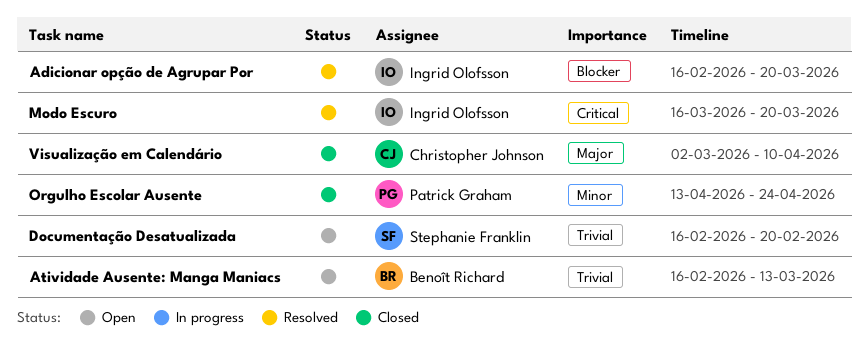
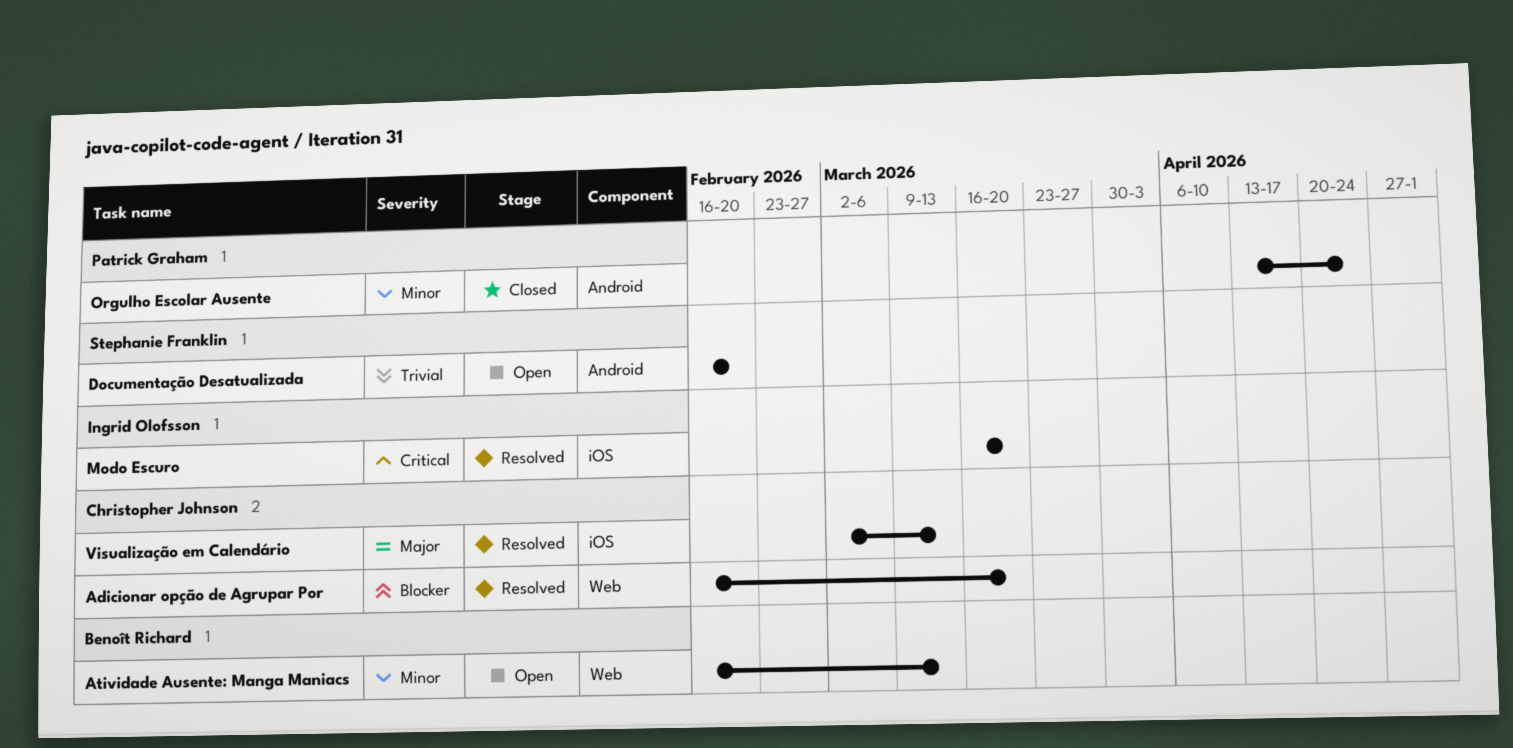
Adicionar opção de Agrupar Por, owner: Ingrid Olofsson -> Christopher Johnson
Atividade Ausente: Manga Maniacs, priority: Trivial -> Minor
Visualização em Calendário, status: Closed -> Resolved
Visualização em Calendário, due: Apr 10 -> Mar 13

